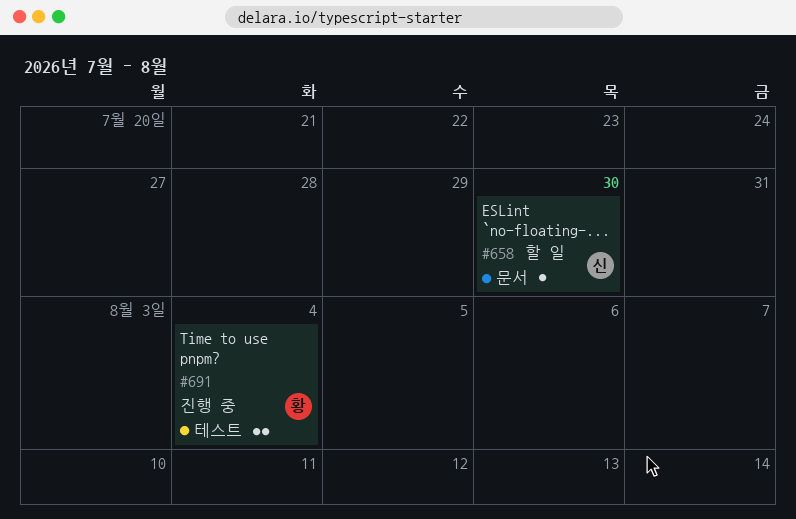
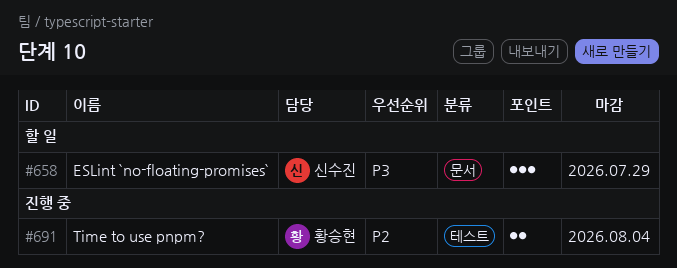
#658, estimate: 1 -> 3
#658, due: Jul 30 -> Jul 29

